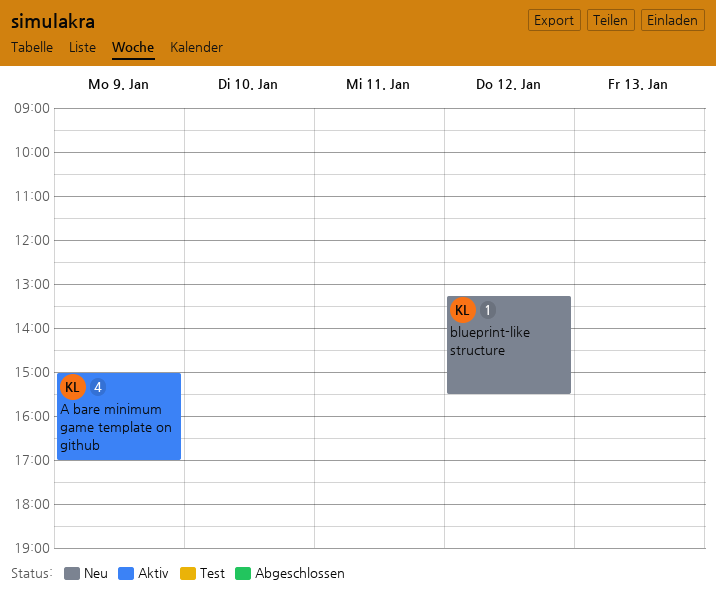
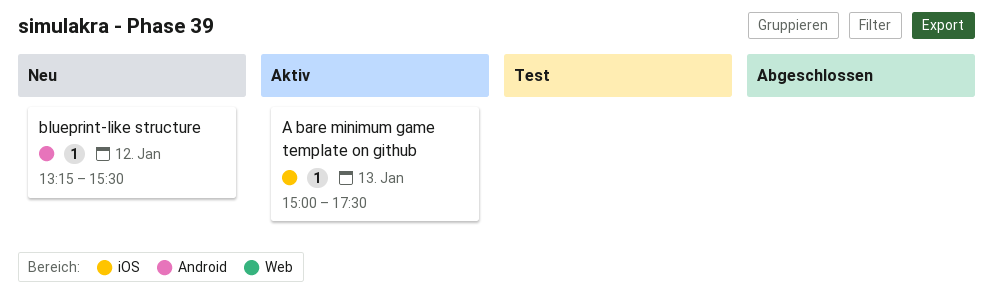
A bare minimum game template on github, estimate: 4 -> 1
A bare minimum game template on github, day: Jan 9 -> Jan 13
A bare minimum game template on github, ends: 17:00 -> 17:30

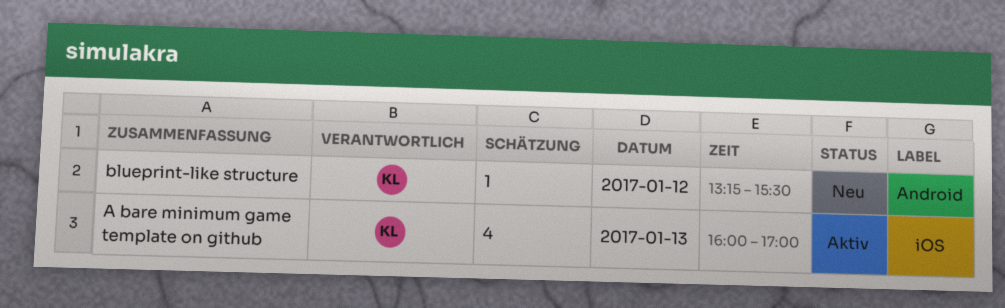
A bare minimum game template on github, estimate: 1 -> 4
A bare minimum game template on github, begins: 15:00 -> 16:00
A bare minimum game template on github, ends: 17:30 -> 17:00

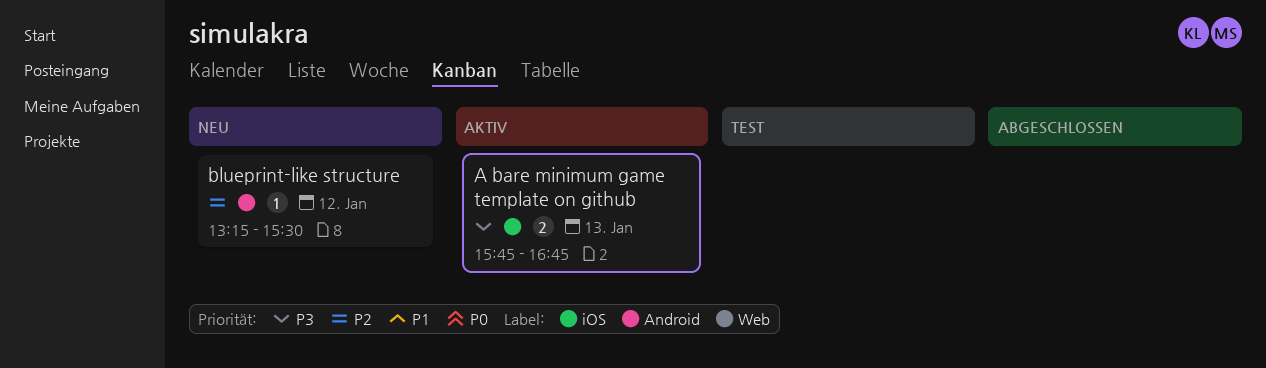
A bare minimum game template on github, estimate: 4 -> 2
A bare minimum game template on github, begins: 16:00 -> 15:45
A bare minimum game template on github, ends: 17:00 -> 16:45

